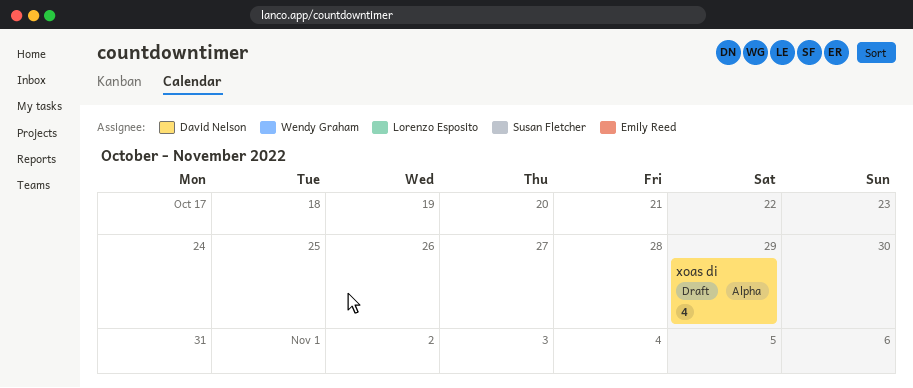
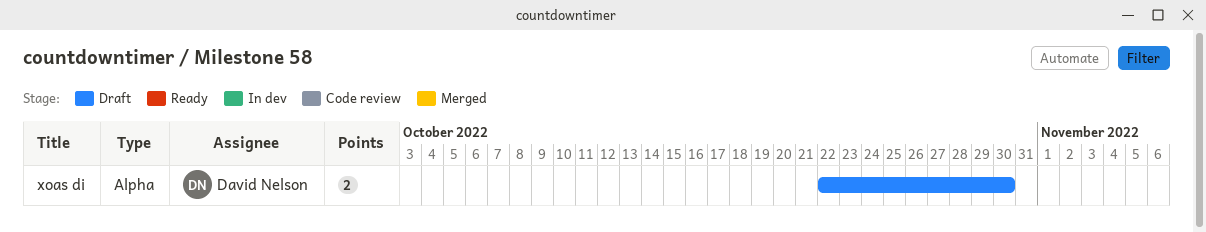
xoas di, estimate: 4 -> 2
xoas di, due: Oct 29 -> Oct 30

